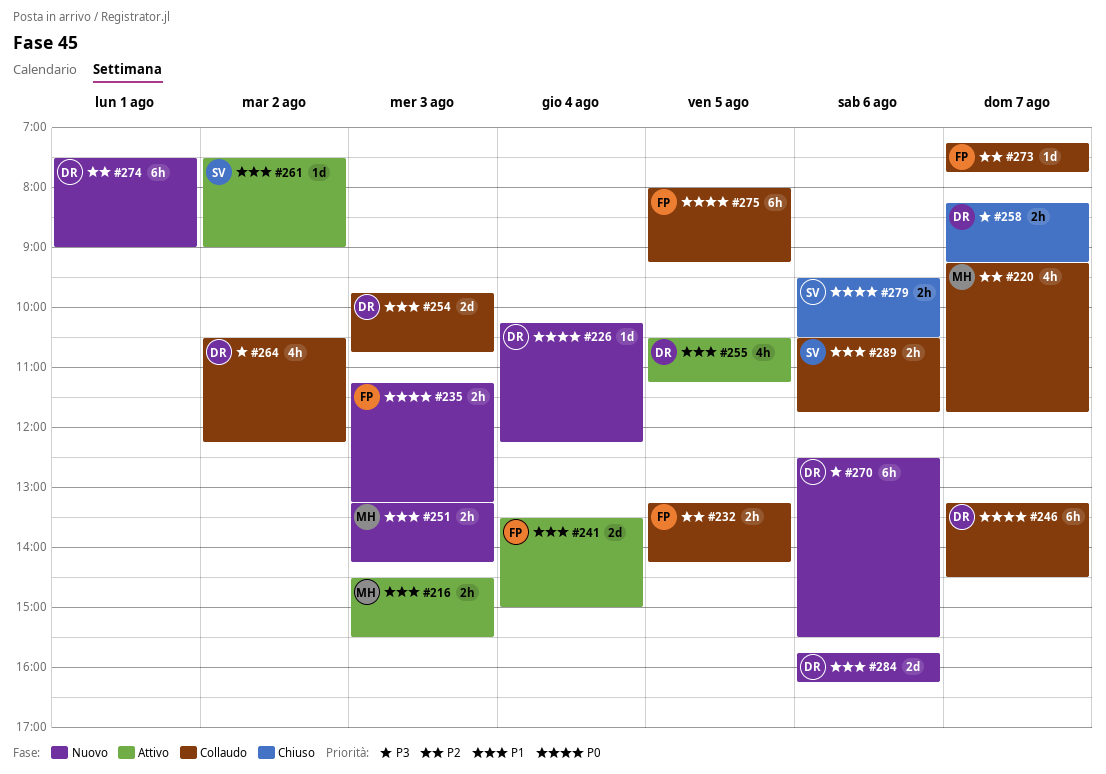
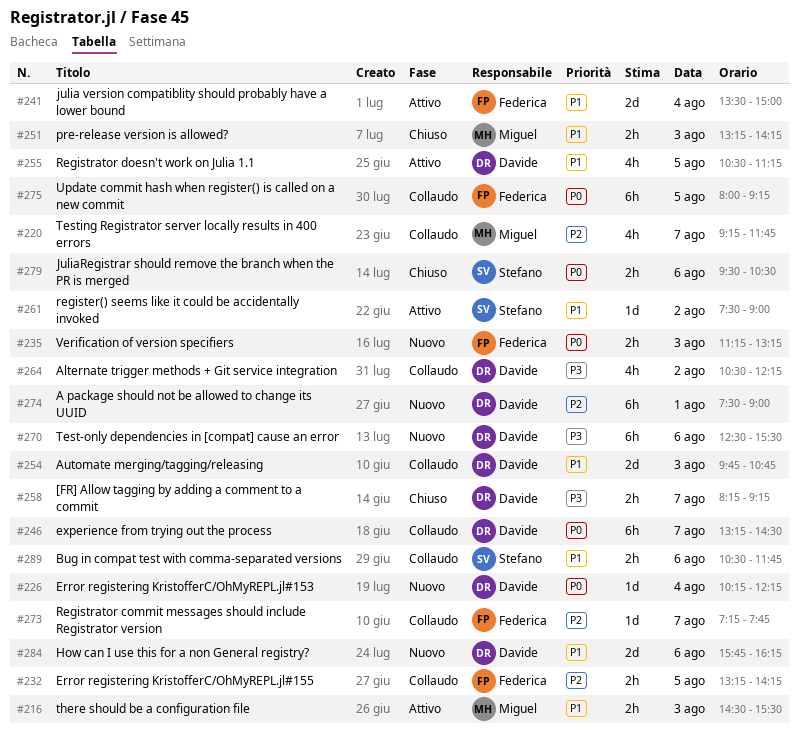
#251, status: Nuovo -> Chiuso

